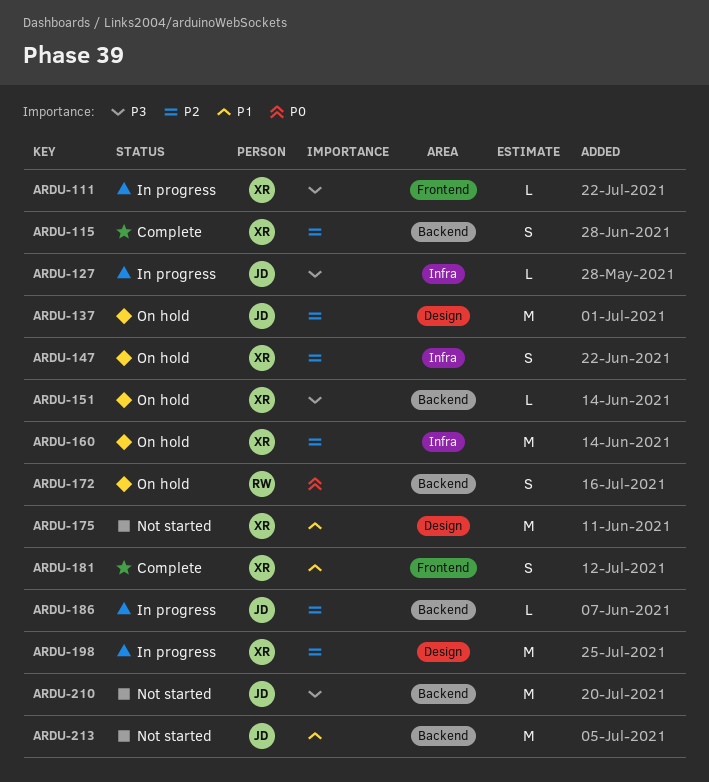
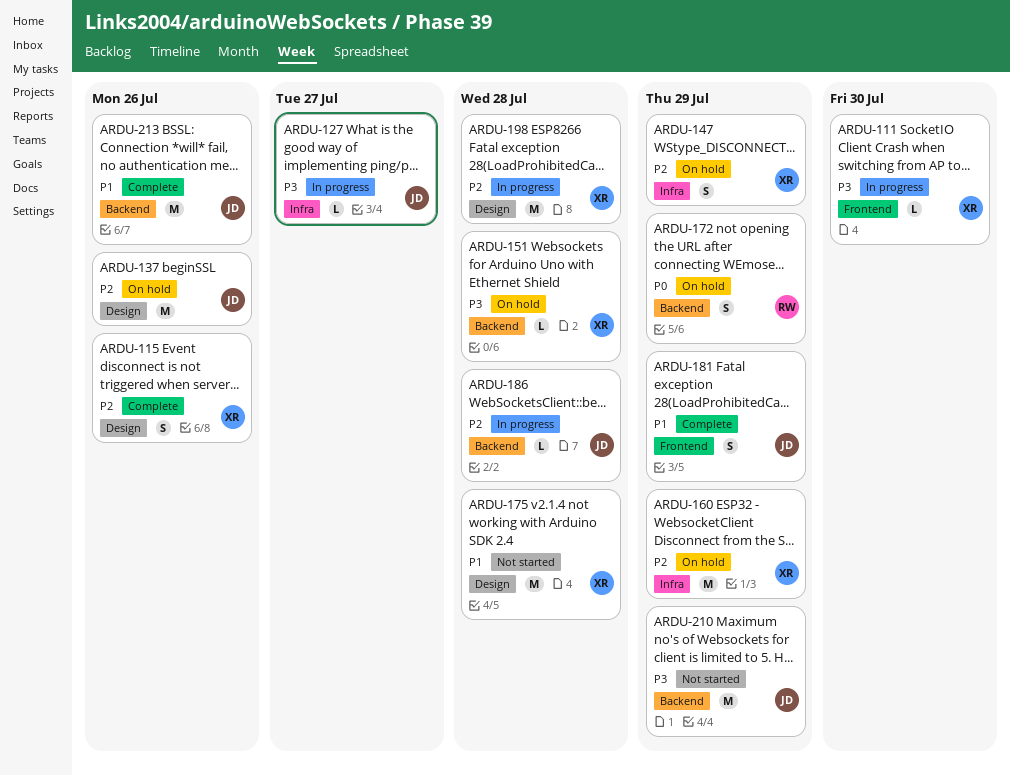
ARDU-115, label: Backend -> Design
ARDU-181, owner: XR -> JD
ARDU-213, status: Not started -> Complete

